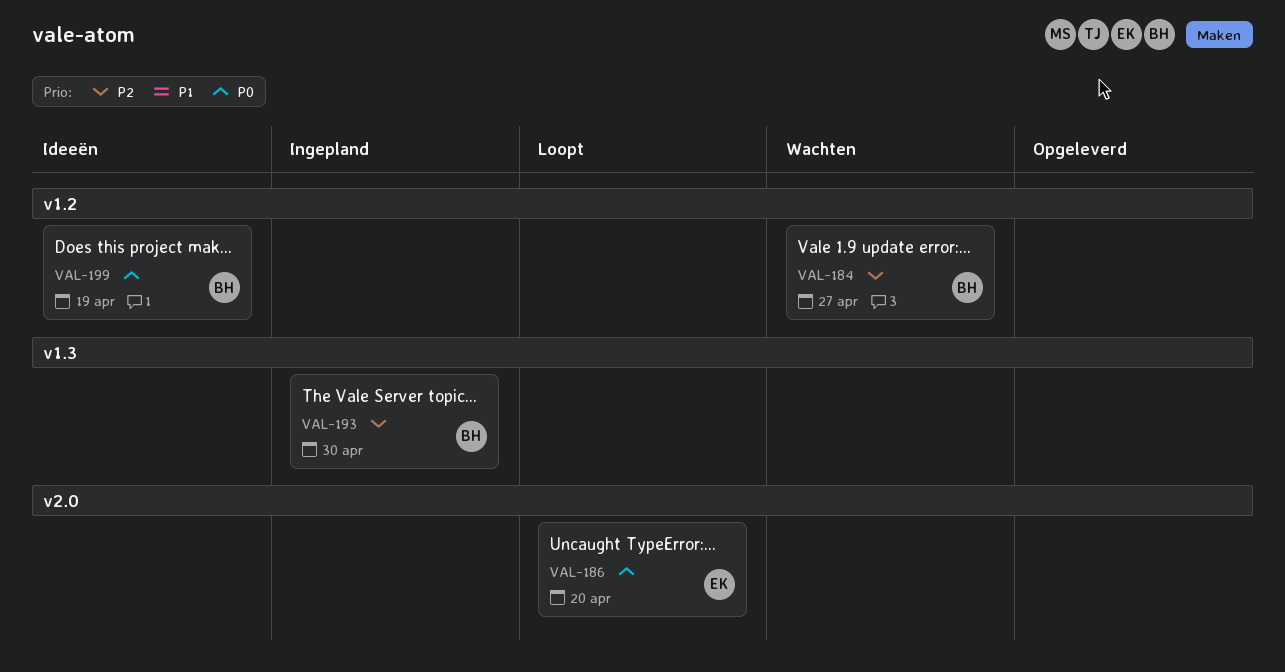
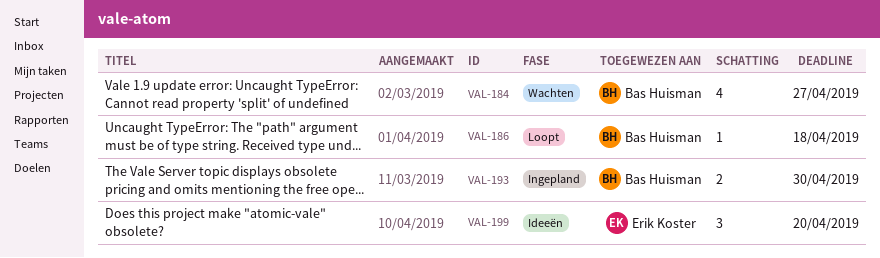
VAL-186, owner: Erik Koster -> Bas Huisman
VAL-186, due: Apr 20 -> Apr 18
VAL-199, owner: Bas Huisman -> Erik Koster
VAL-199, due: Apr 19 -> Apr 20

